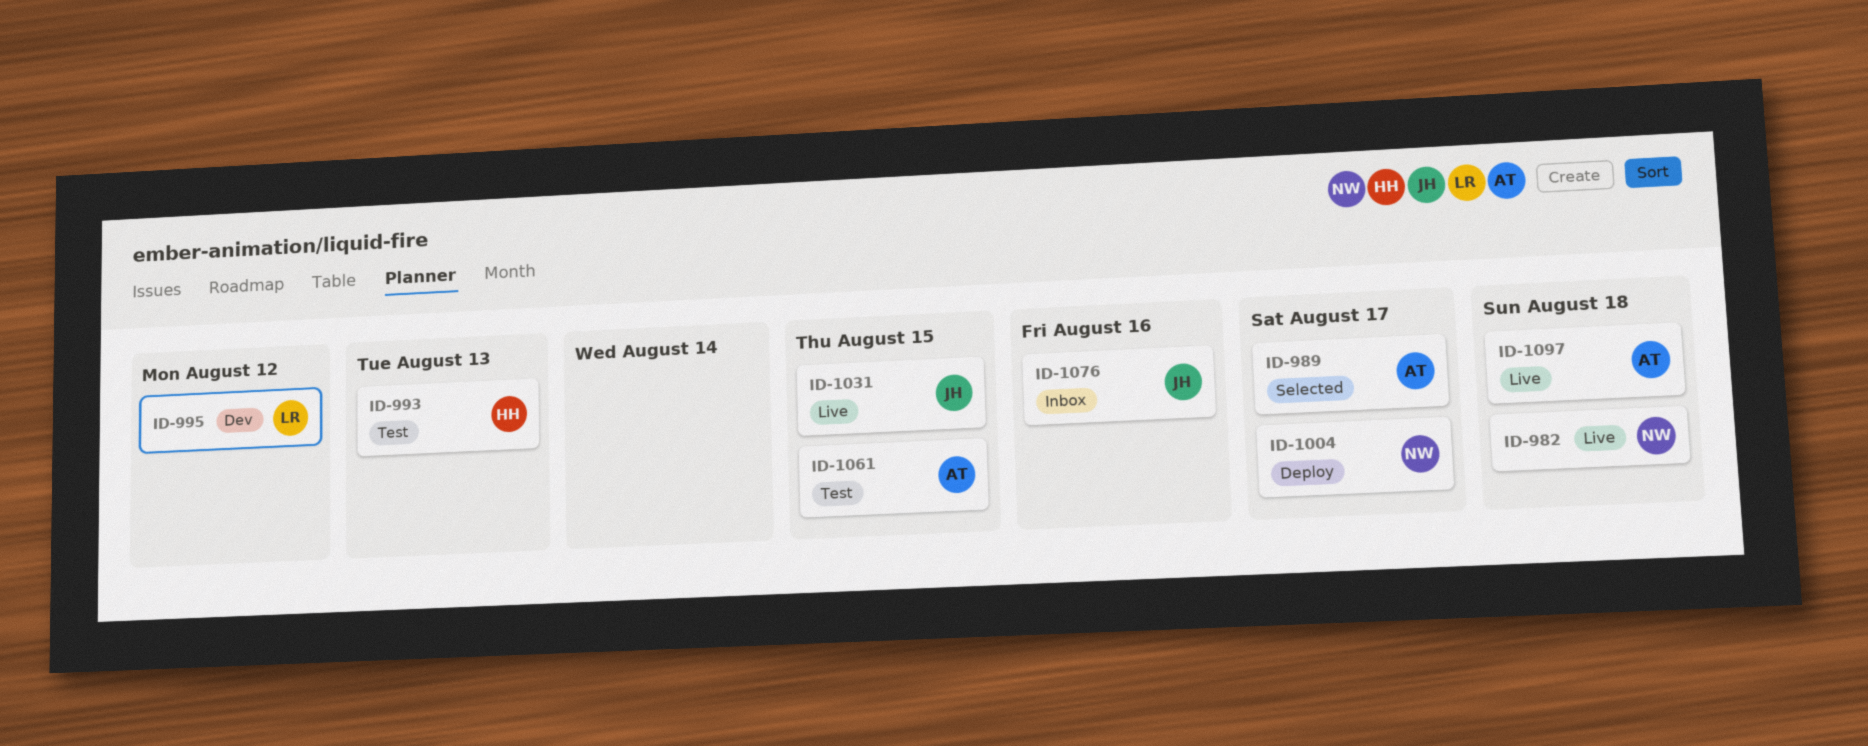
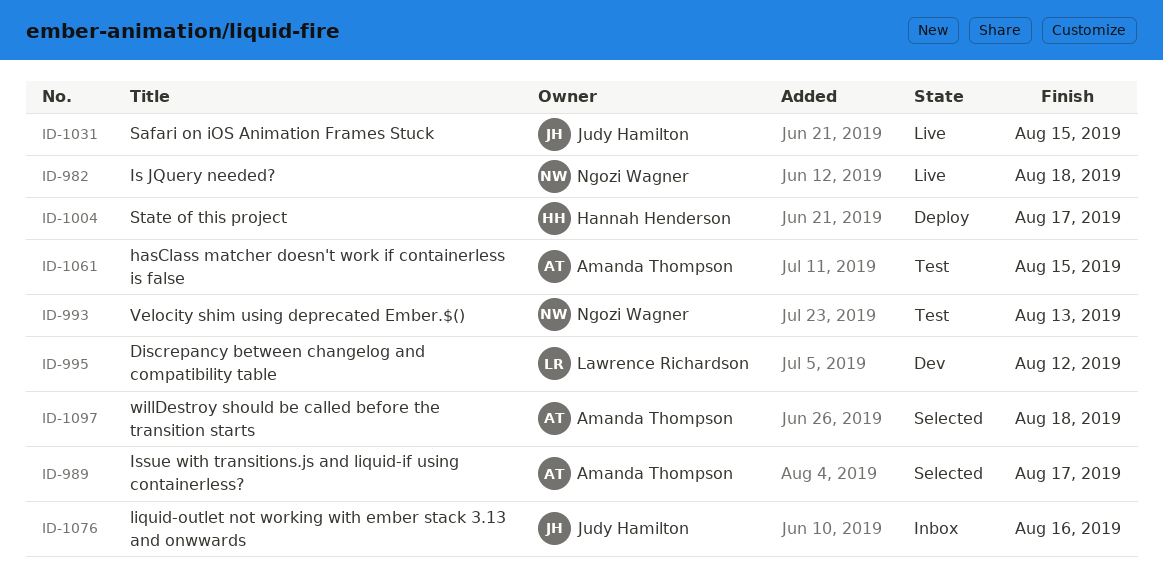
ID-993, owner: Hannah Henderson -> Ngozi Wagner
ID-1004, owner: Ngozi Wagner -> Hannah Henderson
ID-1097, status: Live -> Selected

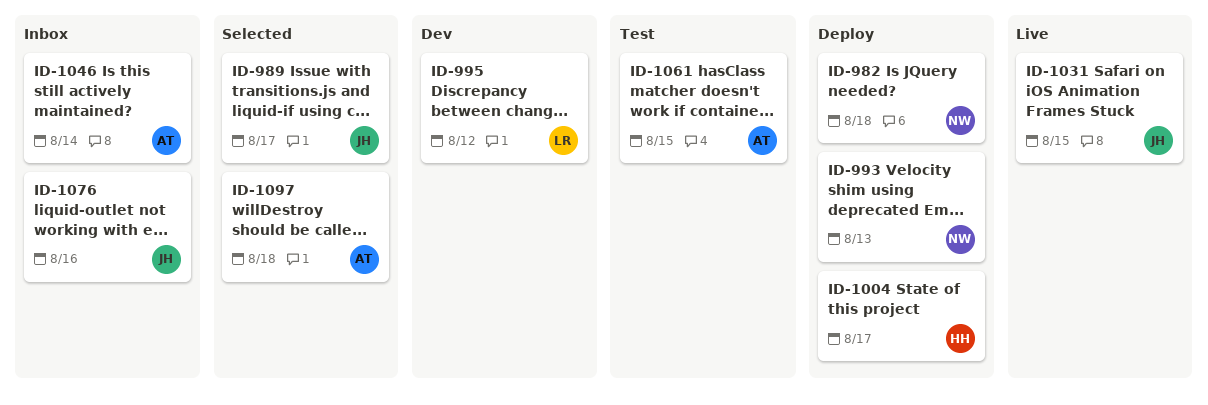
ID-982, status: Live -> Deploy
ID-989, owner: Amanda Thompson -> Judy Hamilton
ID-993, status: Test -> Deploy
ID-1046: none -> present

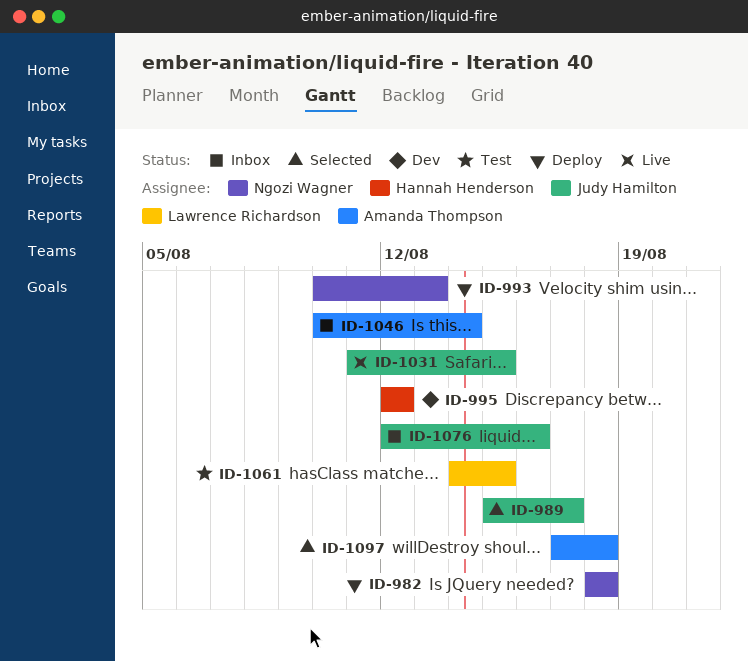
ID-995, owner: Lawrence Richardson -> Hannah Henderson
ID-1004: present -> none
ID-1061, owner: Amanda Thompson -> Lawrence Richardson

